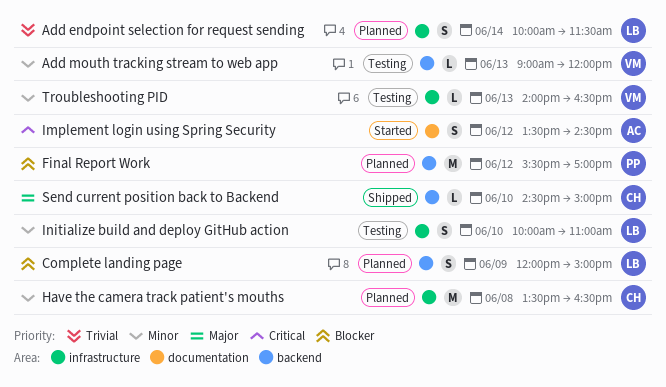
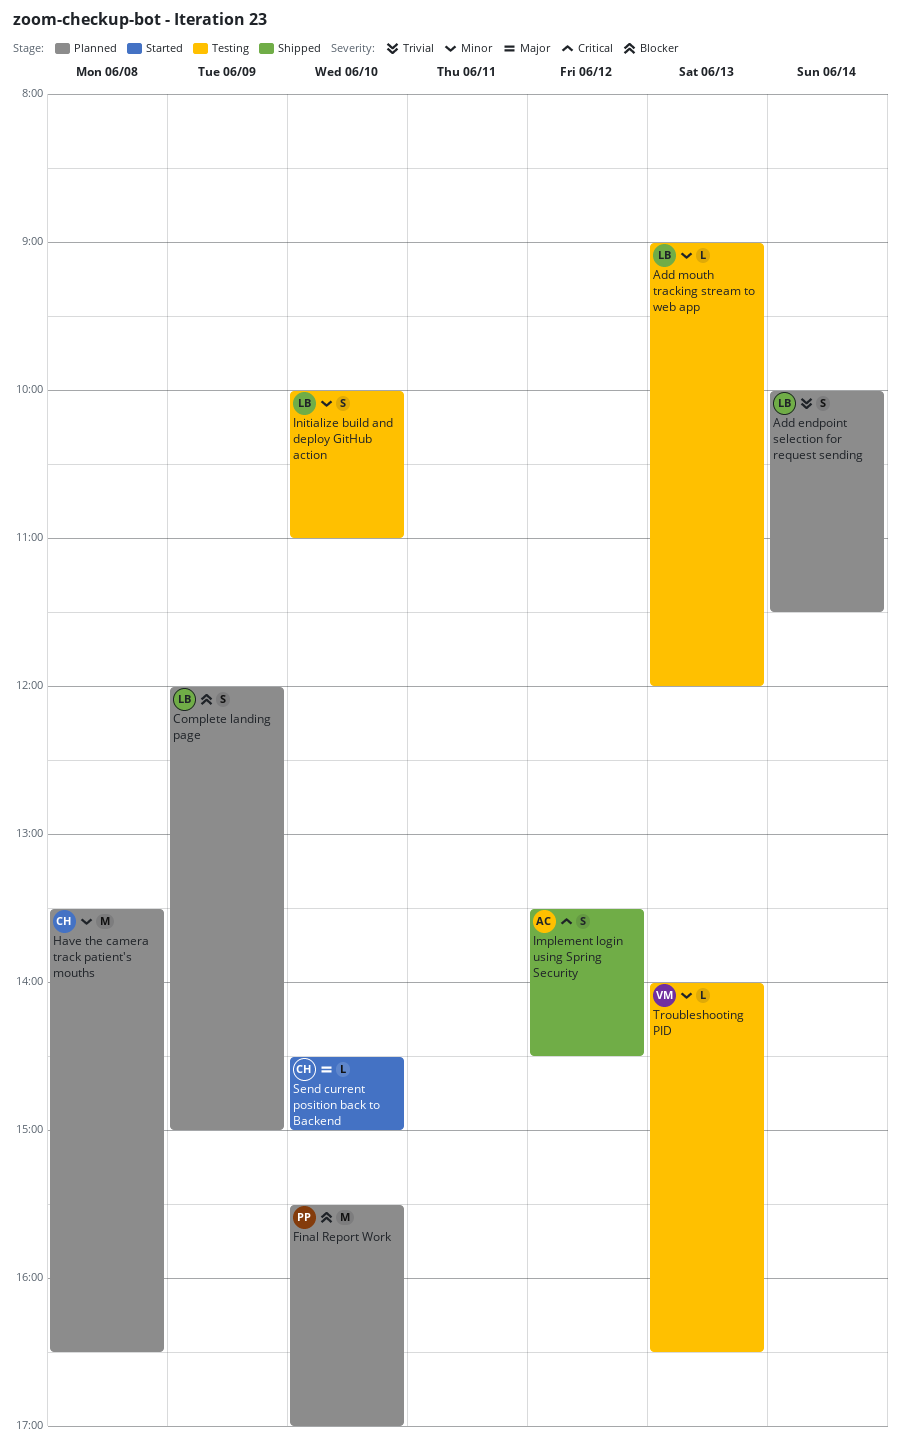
Add mouth tracking stream to web app, owner: VM -> LB
Final Report Work, day: Jun 12 -> Jun 10
Implement login using Spring Security, status: Started -> Shipped
Send current position back to Backend, status: Shipped -> Started

